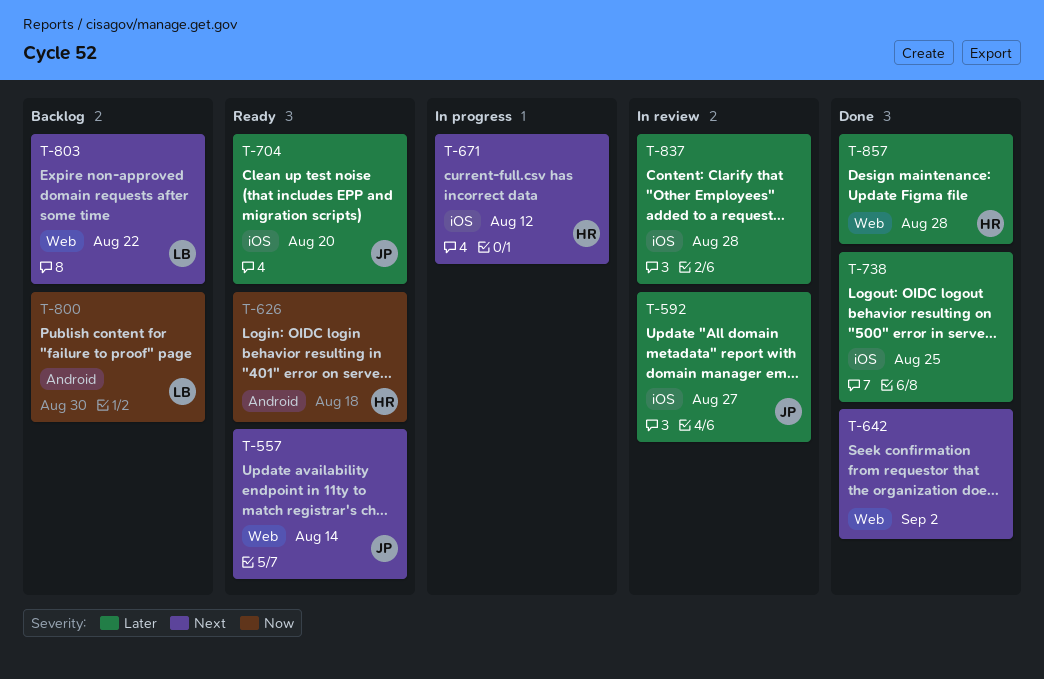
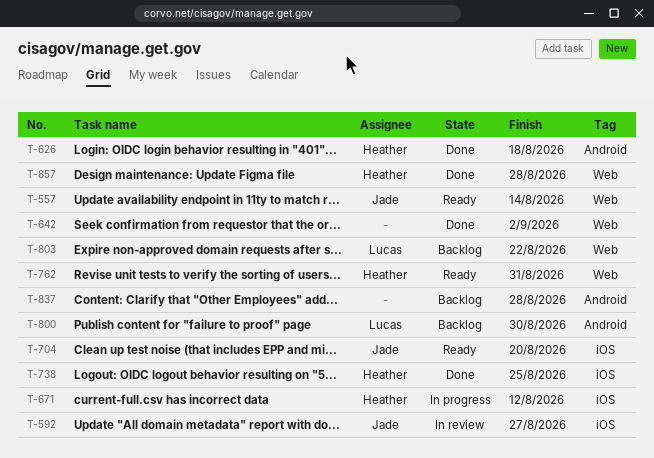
T-626, status: Ready -> Done
T-738, owner: none -> Heather
T-762: none -> present
T-837, status: In review -> Backlog
T-837, label: iOS -> Android

